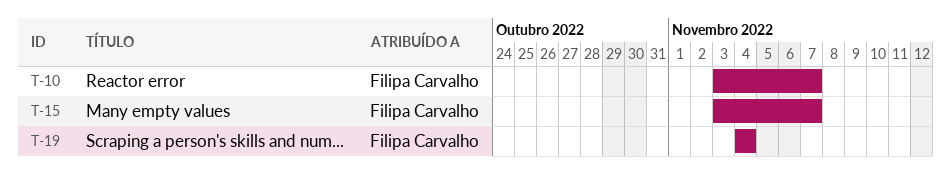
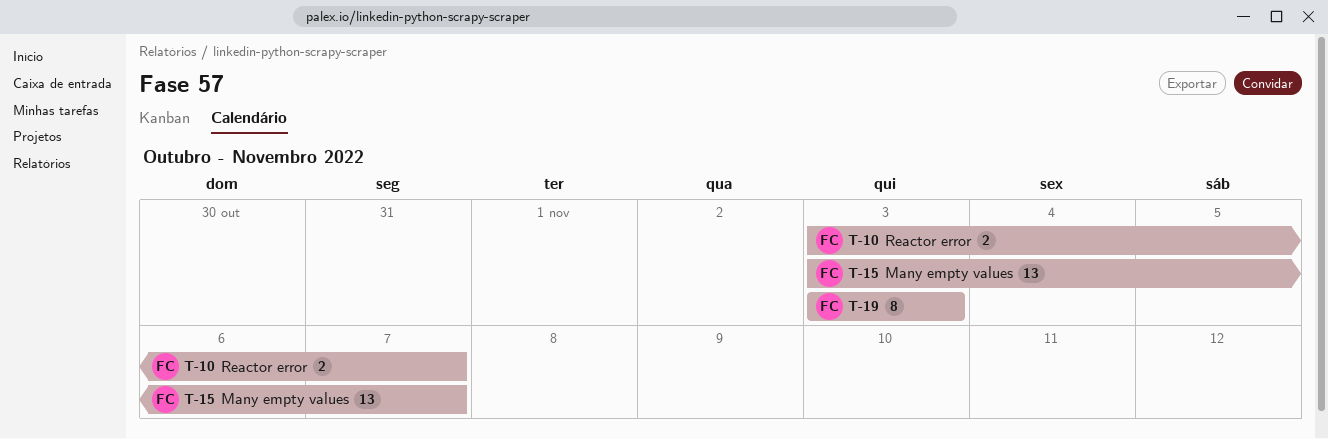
T-19, start: Nov 4 -> Nov 3
T-19, due: Nov 4 -> Nov 3

